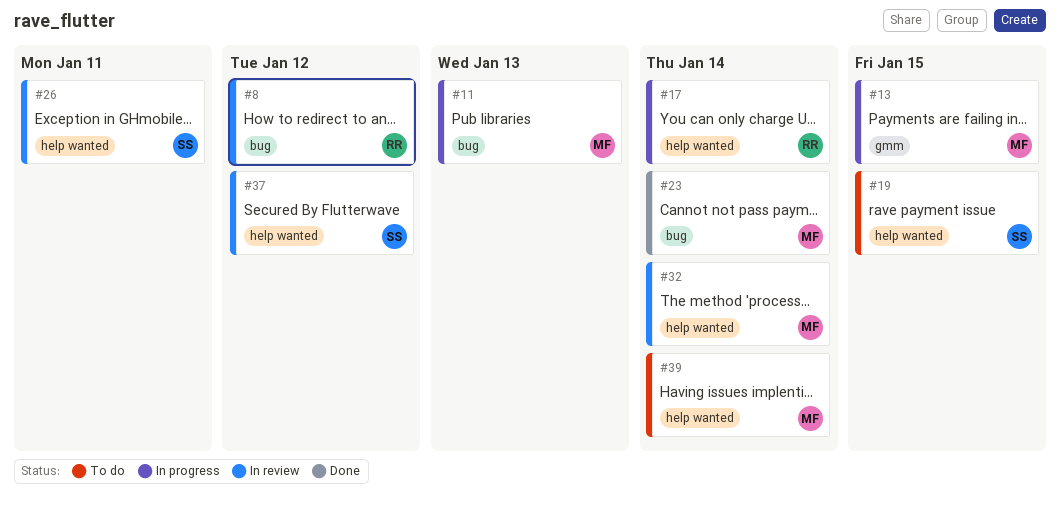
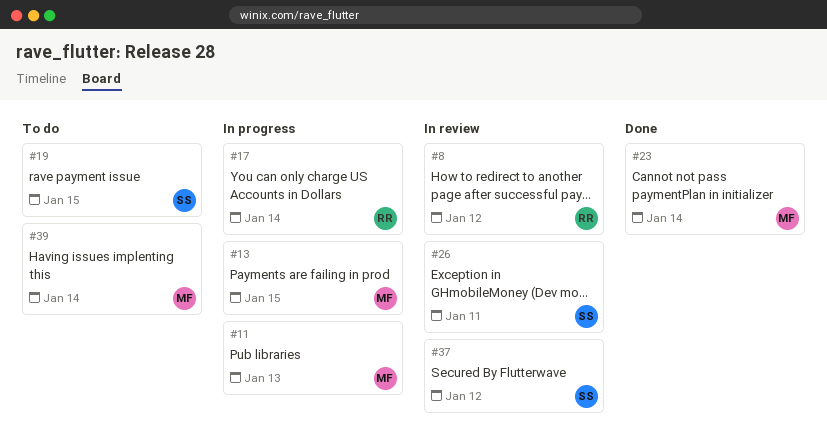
#32: present -> none

